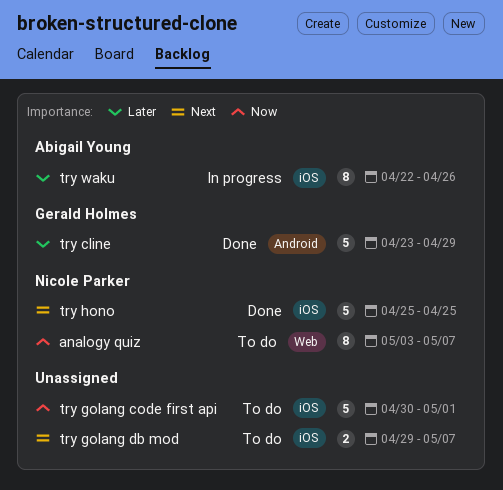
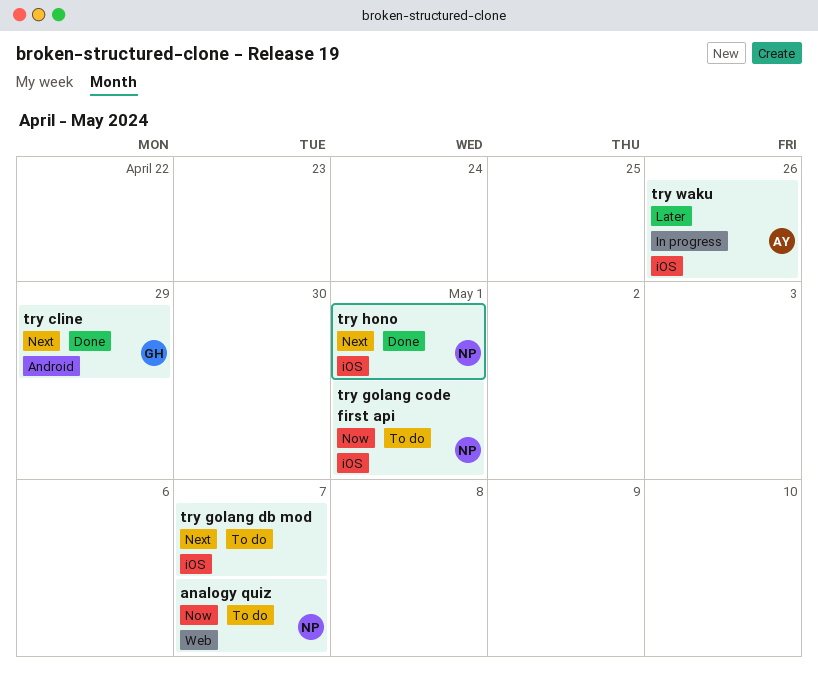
try cline, priority: Later -> Next
try golang code first api, owner: none -> Nicole Parker
try hono, due: Apr 25 -> May 1

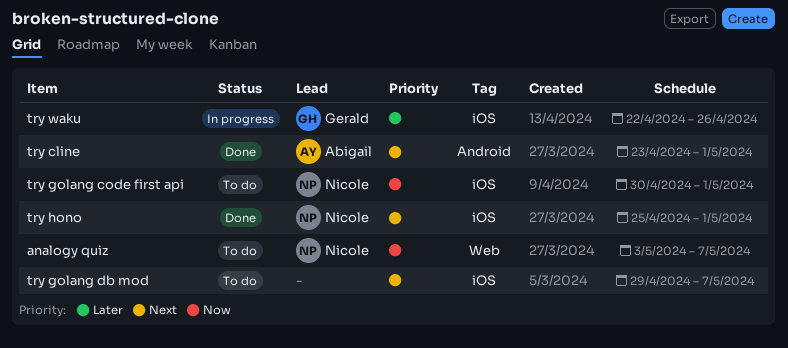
try cline, owner: Gerald -> Abigail
try cline, due: Apr 29 -> May 1
try waku, owner: Abigail -> Gerald

